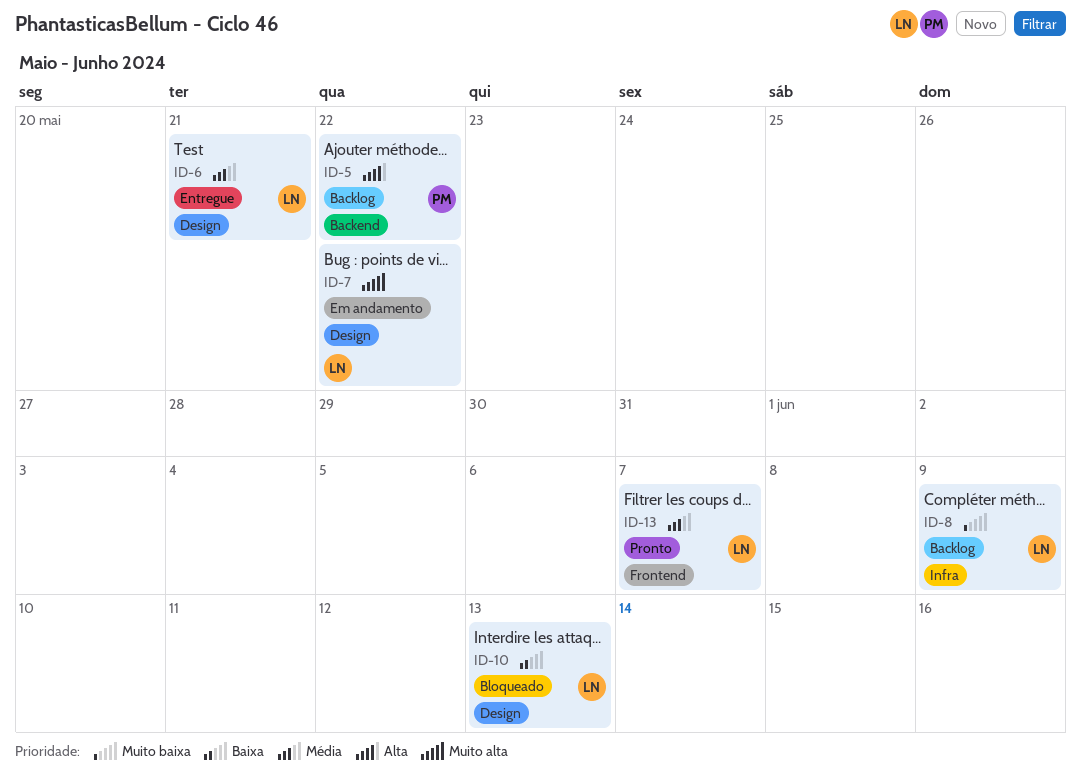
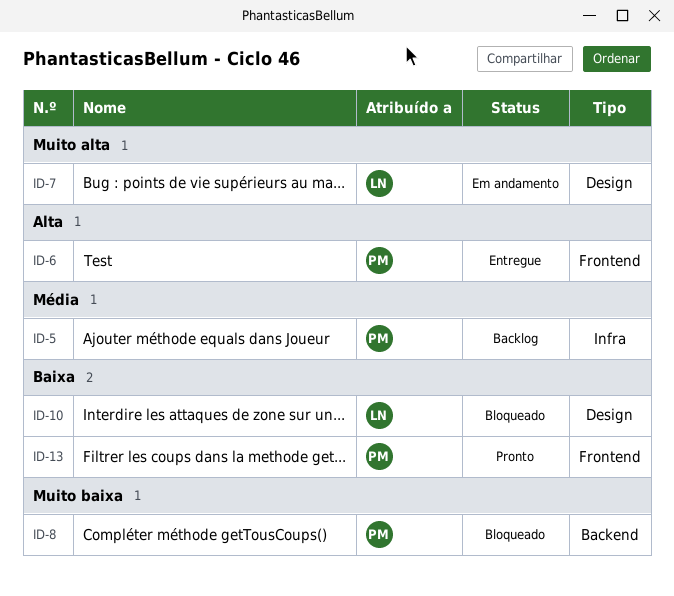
ID-5, priority: Alta -> Média
ID-5, label: Backend -> Infra
ID-6, owner: LN -> PM
ID-6, priority: Média -> Alta
ID-6, label: Design -> Frontend
ID-8, status: Backlog -> Bloqueado
ID-8, owner: LN -> PM
ID-8, label: Infra -> Backend
ID-13, owner: LN -> PM
ID-13, priority: Média -> Baixa

